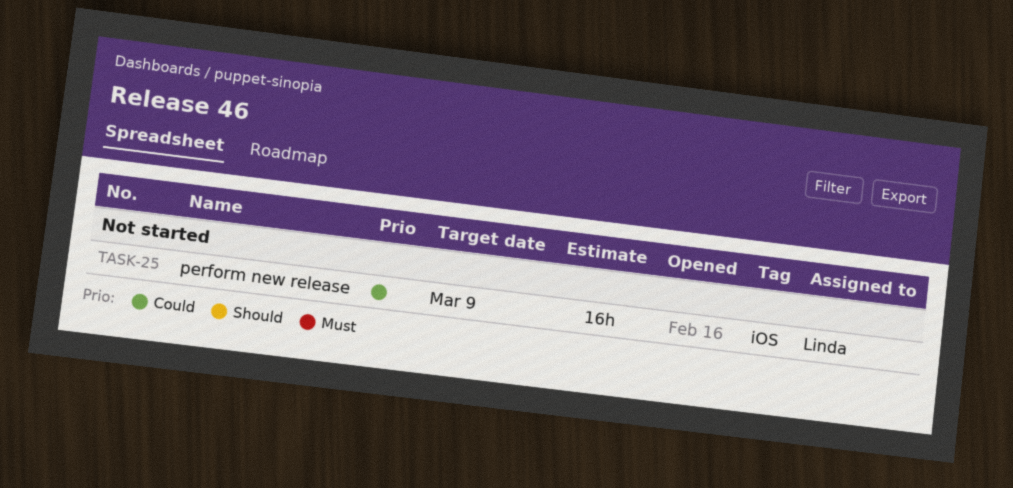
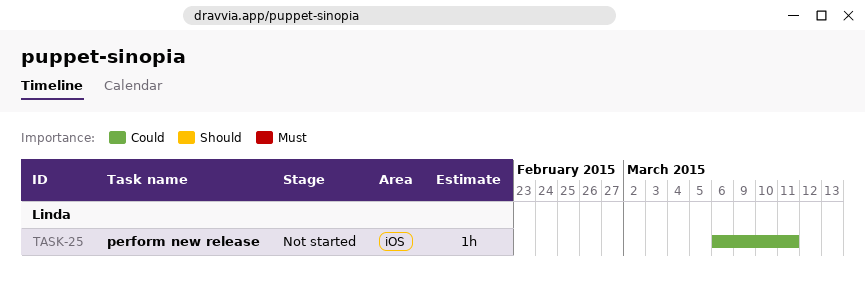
TASK-25, estimate: 16h -> 1h
TASK-25, due: Mar 9 -> Mar 11

